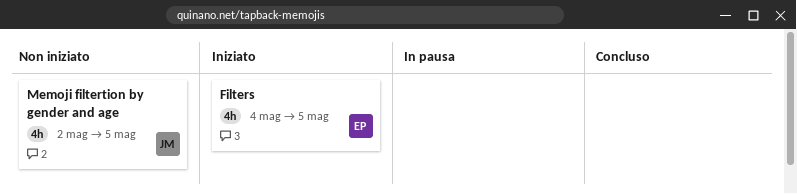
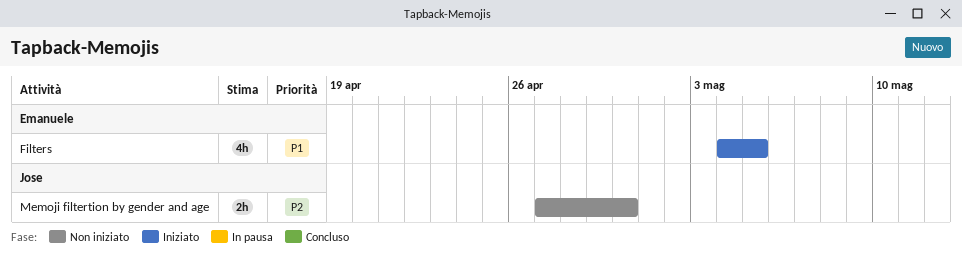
Memoji filtertion by gender and age, estimate: 4h -> 2h
Memoji filtertion by gender and age, start: May 2 -> Apr 27
Memoji filtertion by gender and age, due: May 5 -> Apr 30

